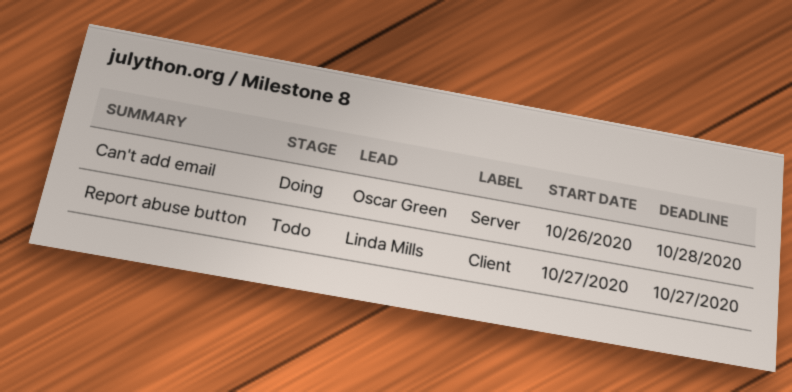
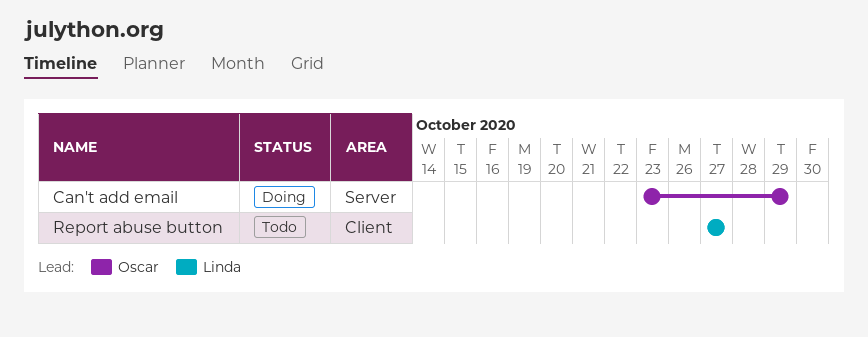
Can't add email, start: Oct 26 -> Oct 23
Can't add email, due: Oct 28 -> Oct 29

